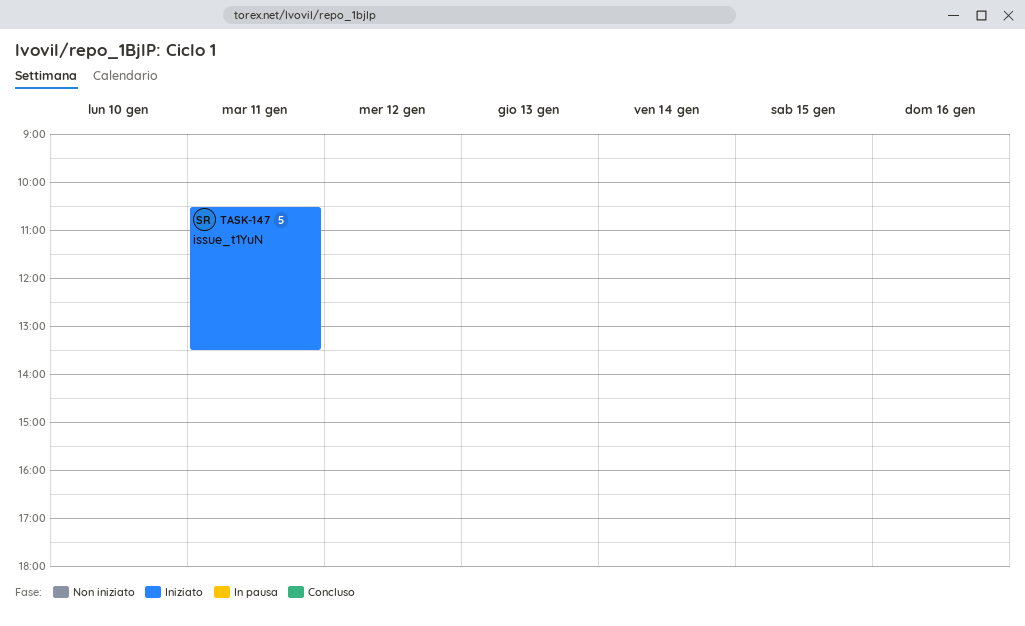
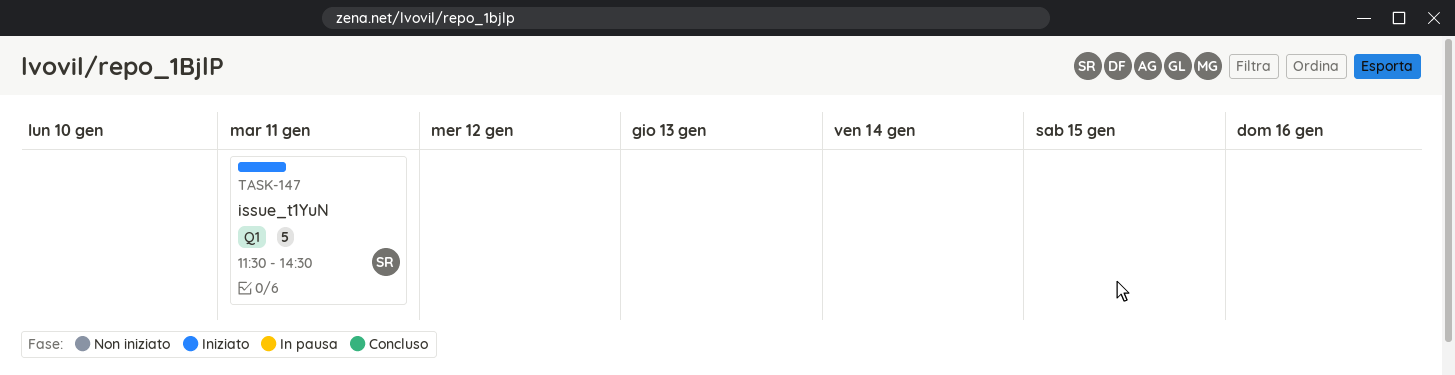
TASK-147, begins: 10:30 -> 11:30
TASK-147, ends: 13:30 -> 14:30

